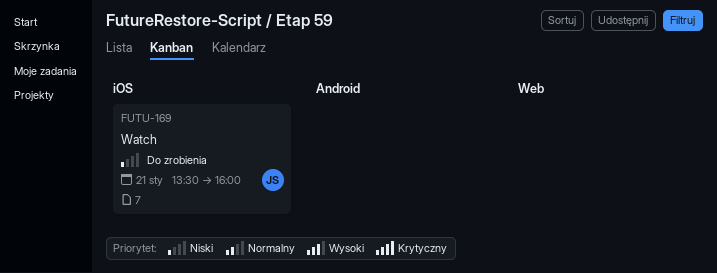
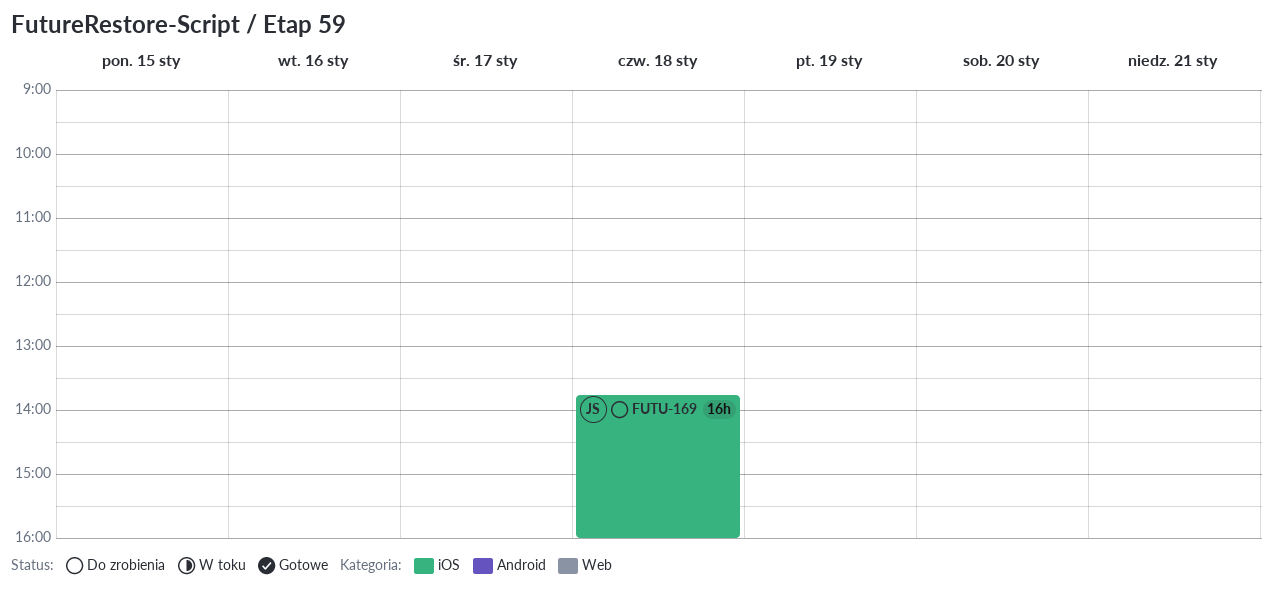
FUTU-169, day: Jan 21 -> Jan 18
FUTU-169, begins: 13:30 -> 13:45

